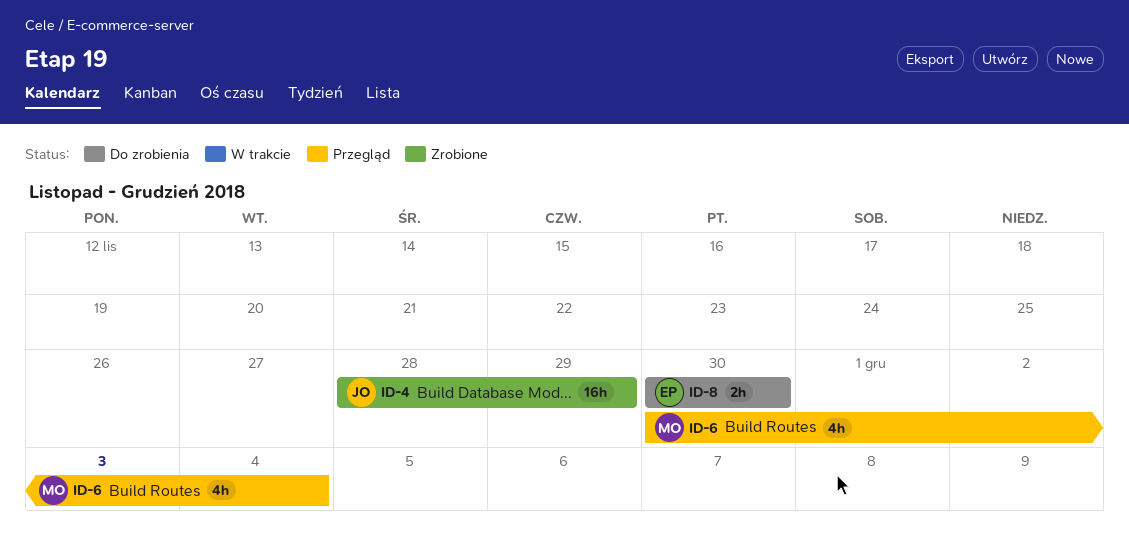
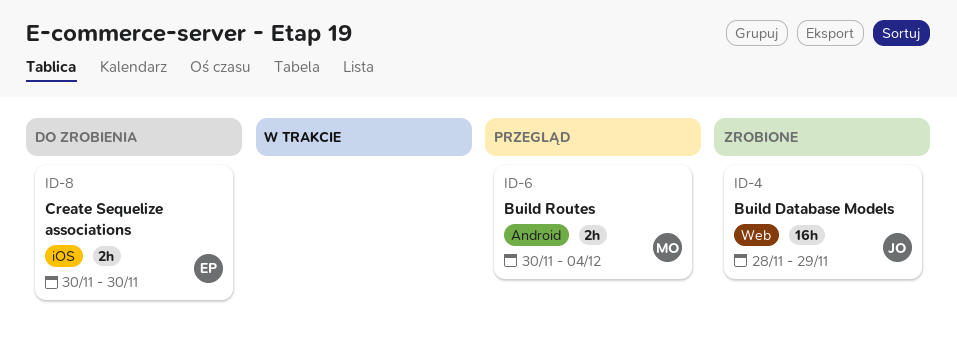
ID-6, estimate: 4h -> 2h

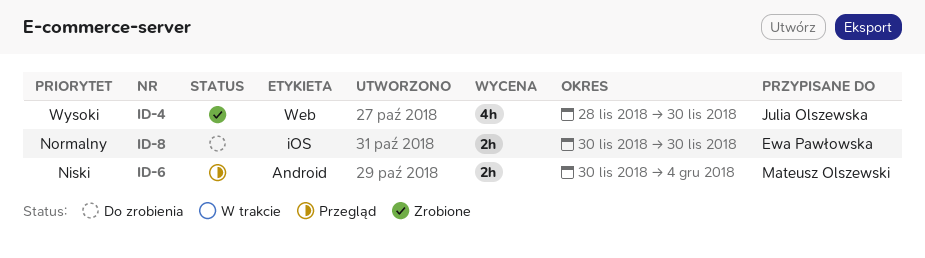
ID-4, estimate: 16h -> 4h
ID-4, due: Nov 29 -> Nov 30

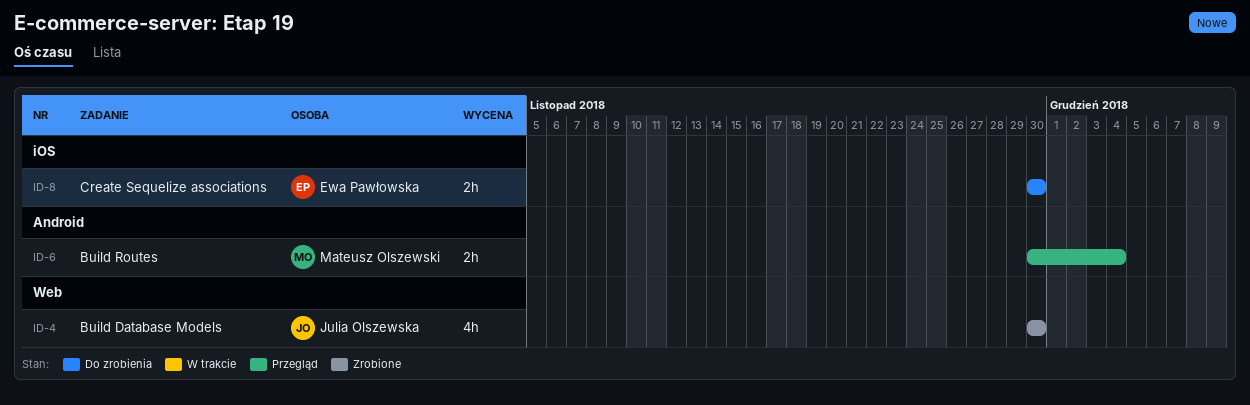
ID-4, start: Nov 28 -> Nov 30

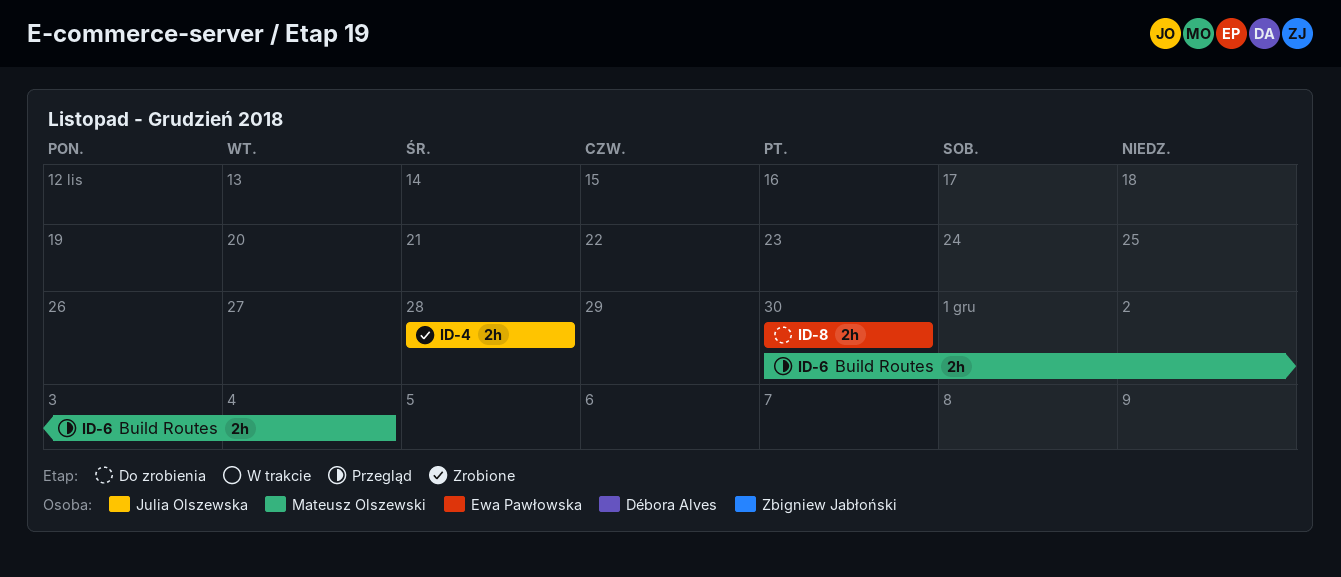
ID-4, estimate: 4h -> 2h
ID-4, start: Nov 30 -> Nov 28
ID-4, due: Nov 30 -> Nov 28

